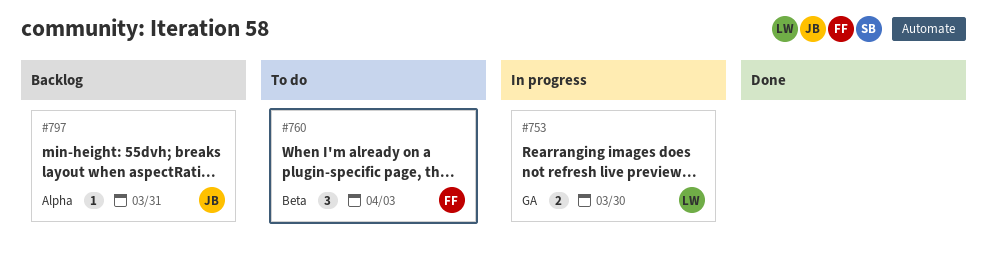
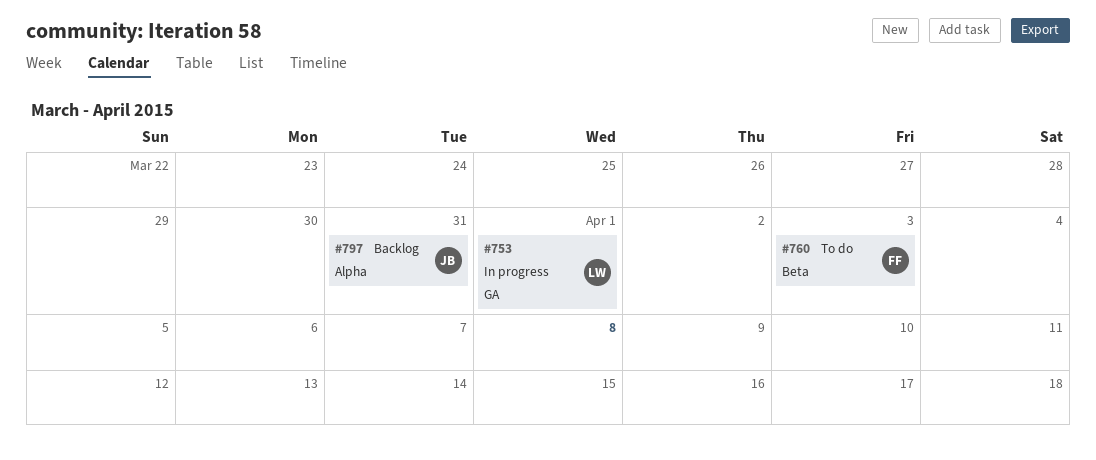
#753, due: Mar 30 -> Apr 1

